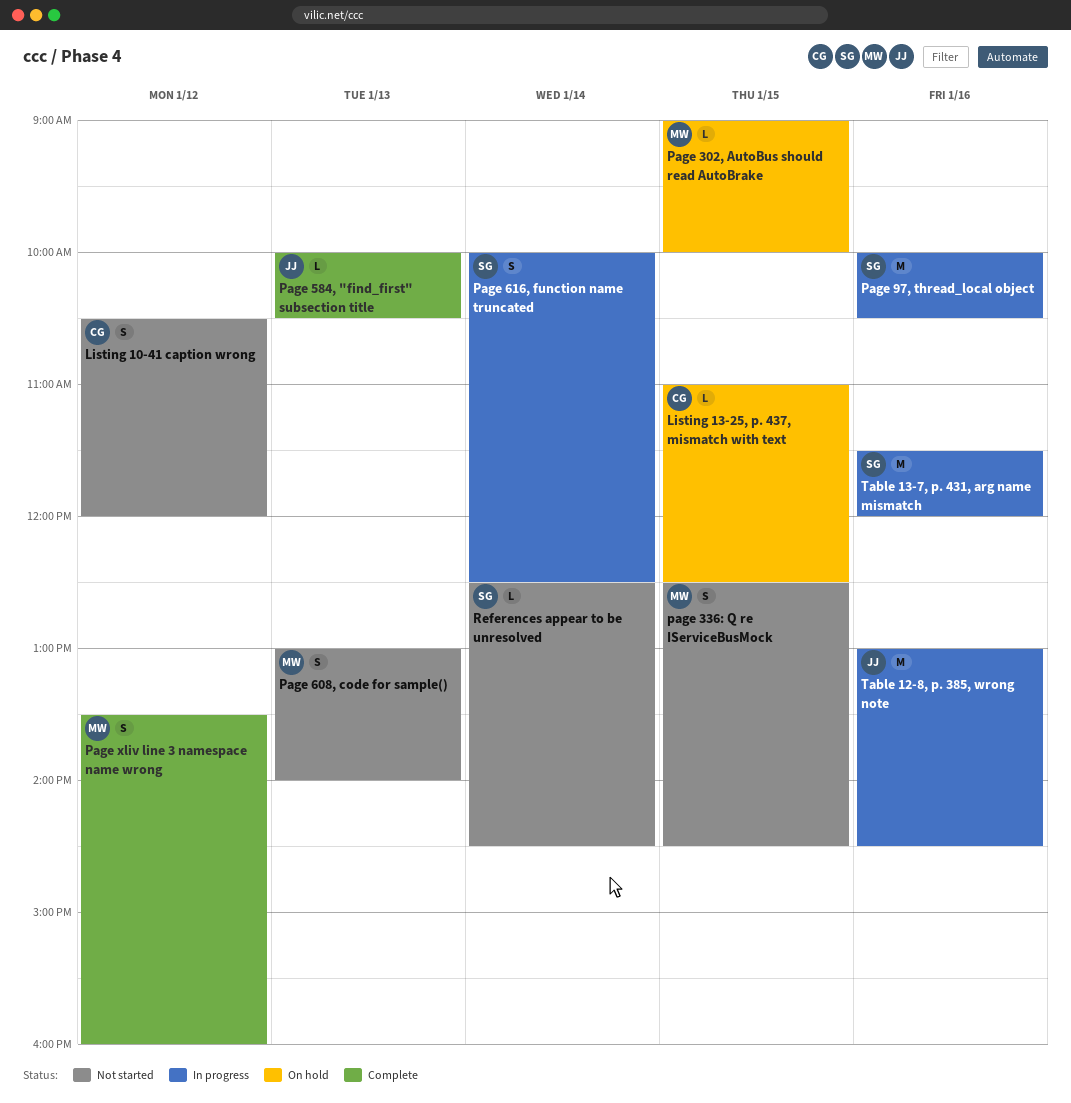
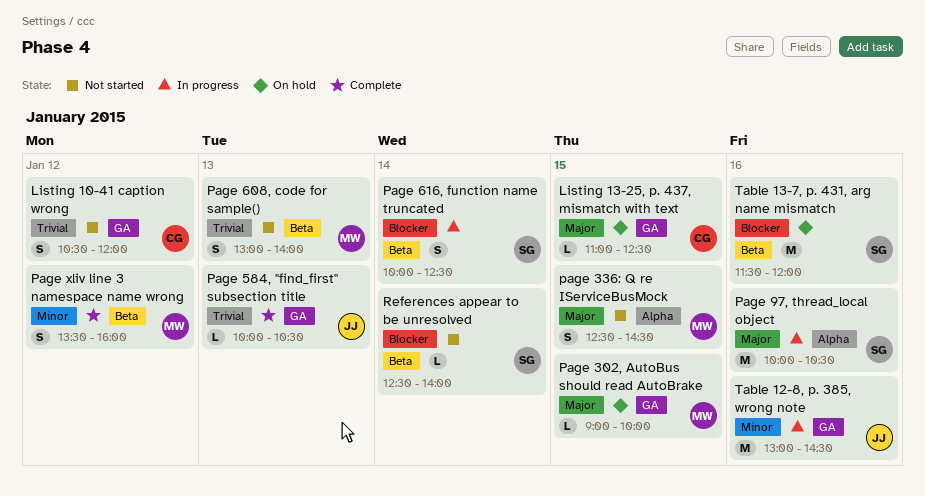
References appear to be unresolved, ends: 14:30 -> 14:00
Table 13-7, p. 431, arg name mismatch, status: In progress -> On hold

